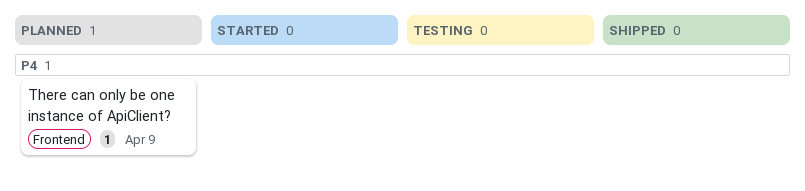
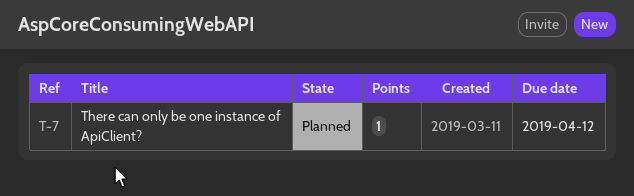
There can only be one instance of ApiClient?, due: Apr 9 -> Apr 12

